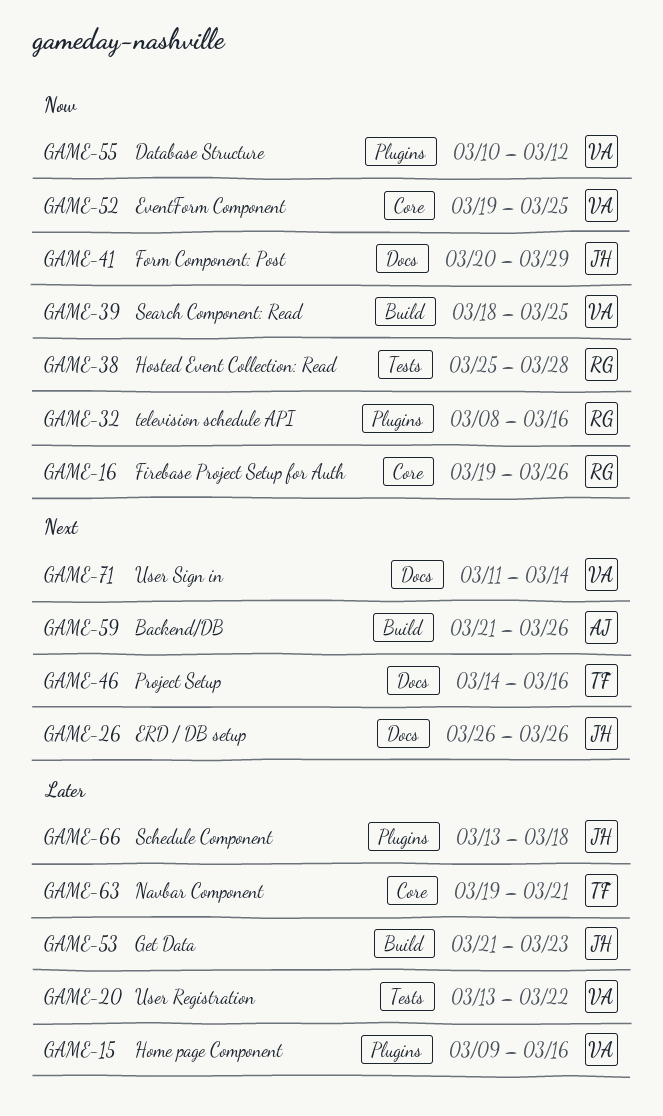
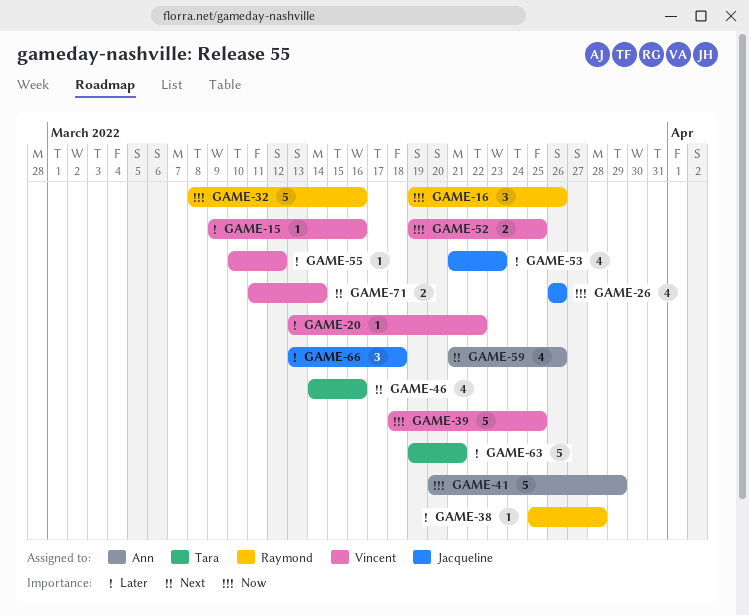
GAME-26, priority: Next -> Now
GAME-38, priority: Now -> Later
GAME-41, owner: Jacqueline -> Ann
GAME-55, priority: Now -> Later

